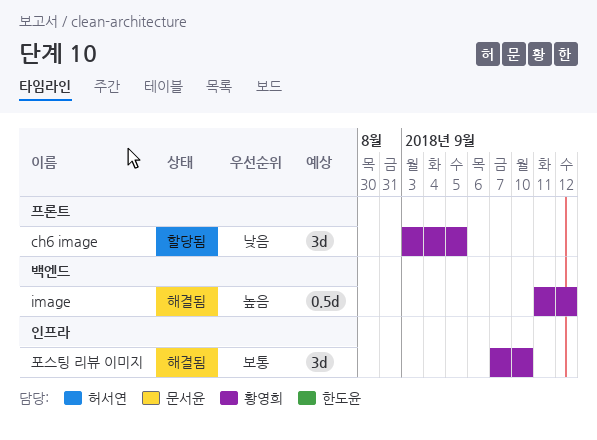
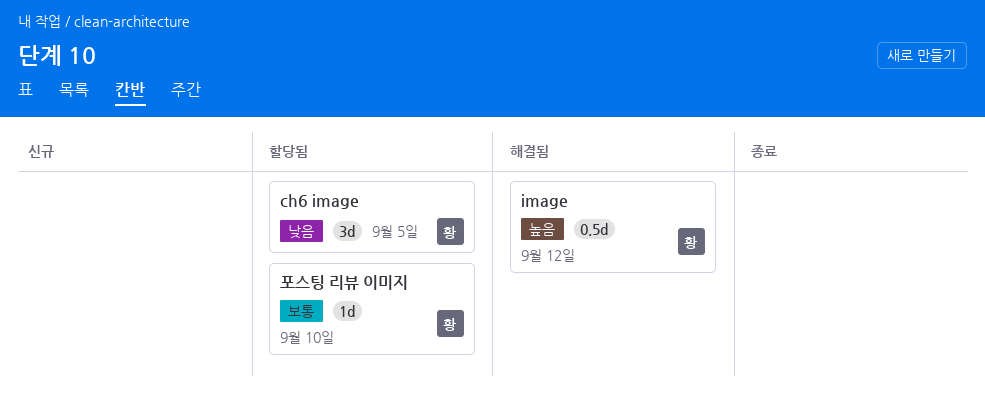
포스팅 리뷰 이미지, status: 해결됨 -> 할당됨
포스팅 리뷰 이미지, estimate: 3d -> 1d

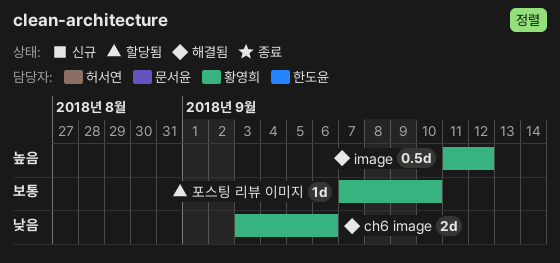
ch6 image, status: 할당됨 -> 해결됨
ch6 image, estimate: 3d -> 2d
ch6 image, due: Sep 5 -> Sep 6

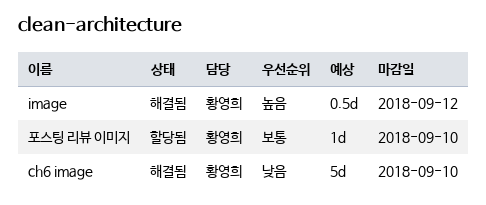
ch6 image, estimate: 2d -> 5d
ch6 image, due: Sep 6 -> Sep 10

